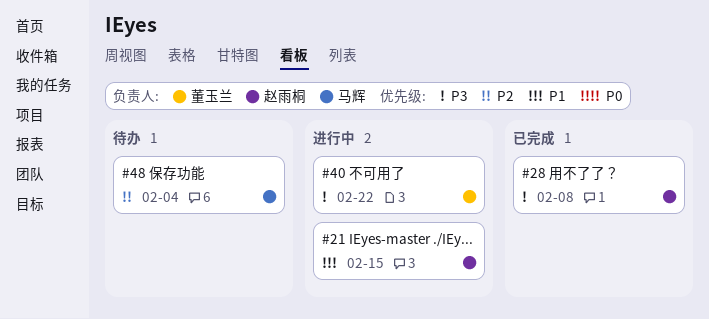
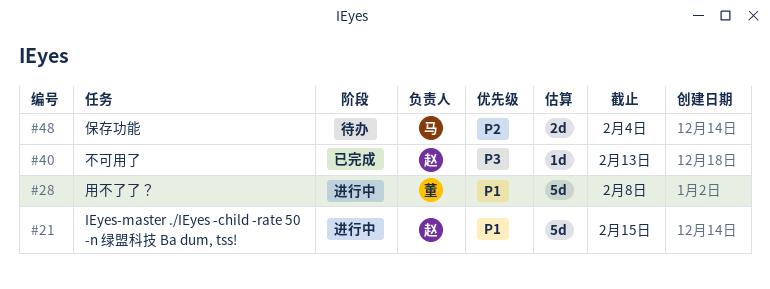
#28, status: 已完成 -> 进行中
#28, owner: 赵雨桐 -> 董玉兰
#28, priority: P3 -> P1
#40, status: 进行中 -> 已完成
#40, owner: 董玉兰 -> 赵雨桐
#40, due: Feb 22 -> Feb 13

